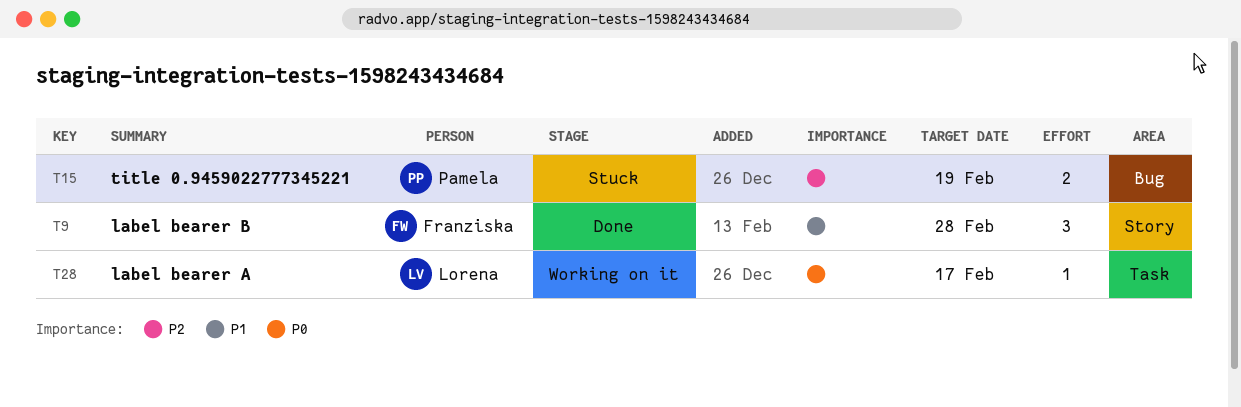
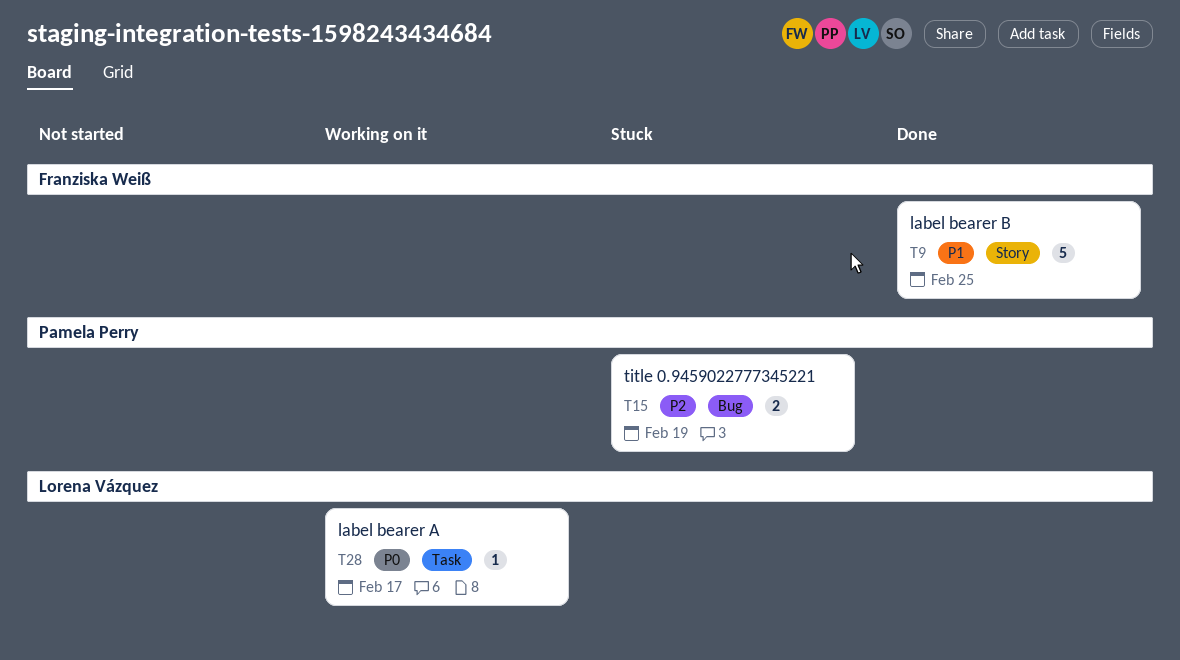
T9, estimate: 3 -> 5
T9, due: Feb 28 -> Feb 25

